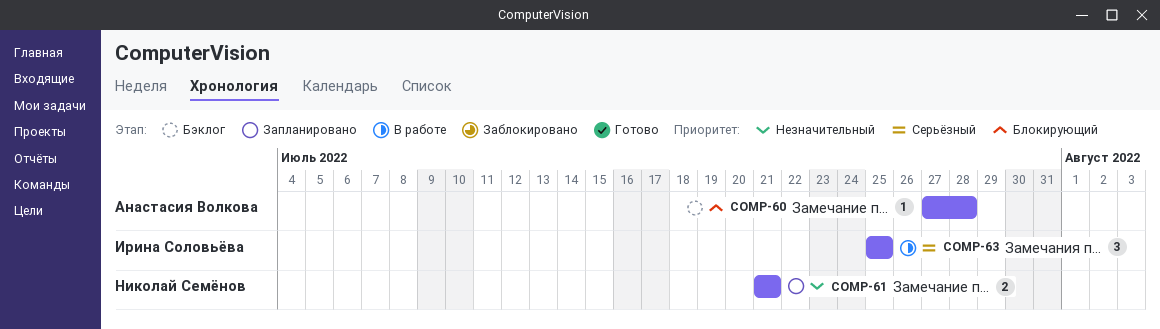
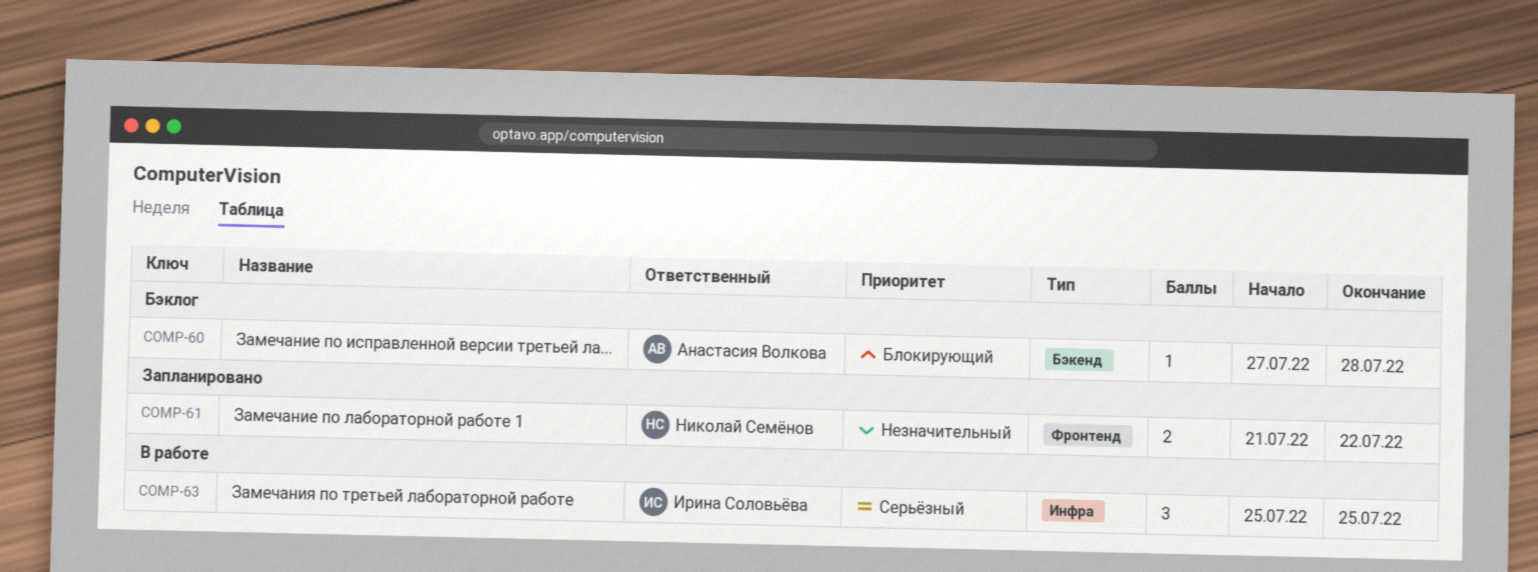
COMP-61, due: Jul 21 -> Jul 22

